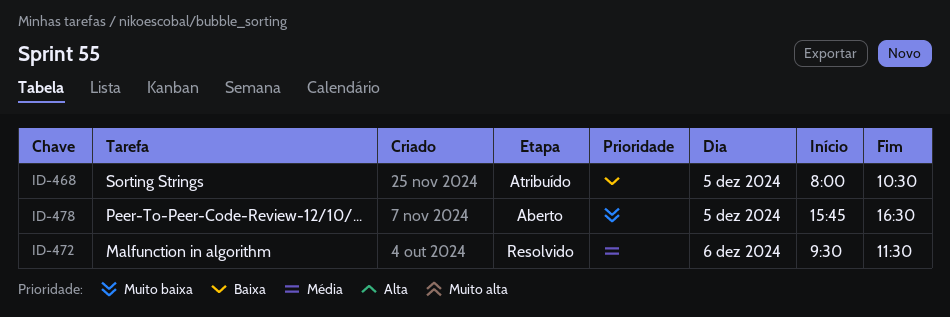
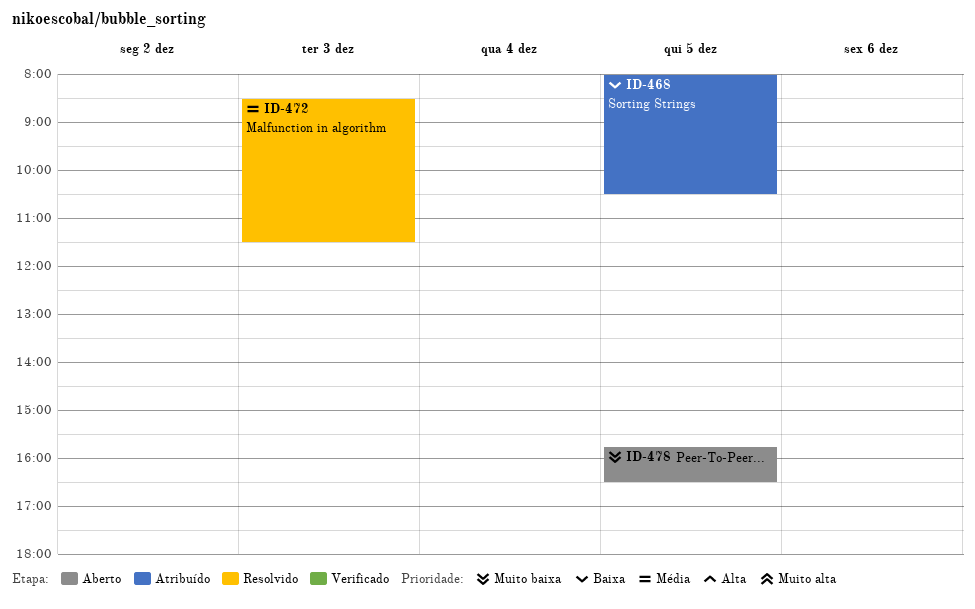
ID-472, day: Dec 6 -> Dec 3
ID-472, begins: 09:30 -> 08:30

